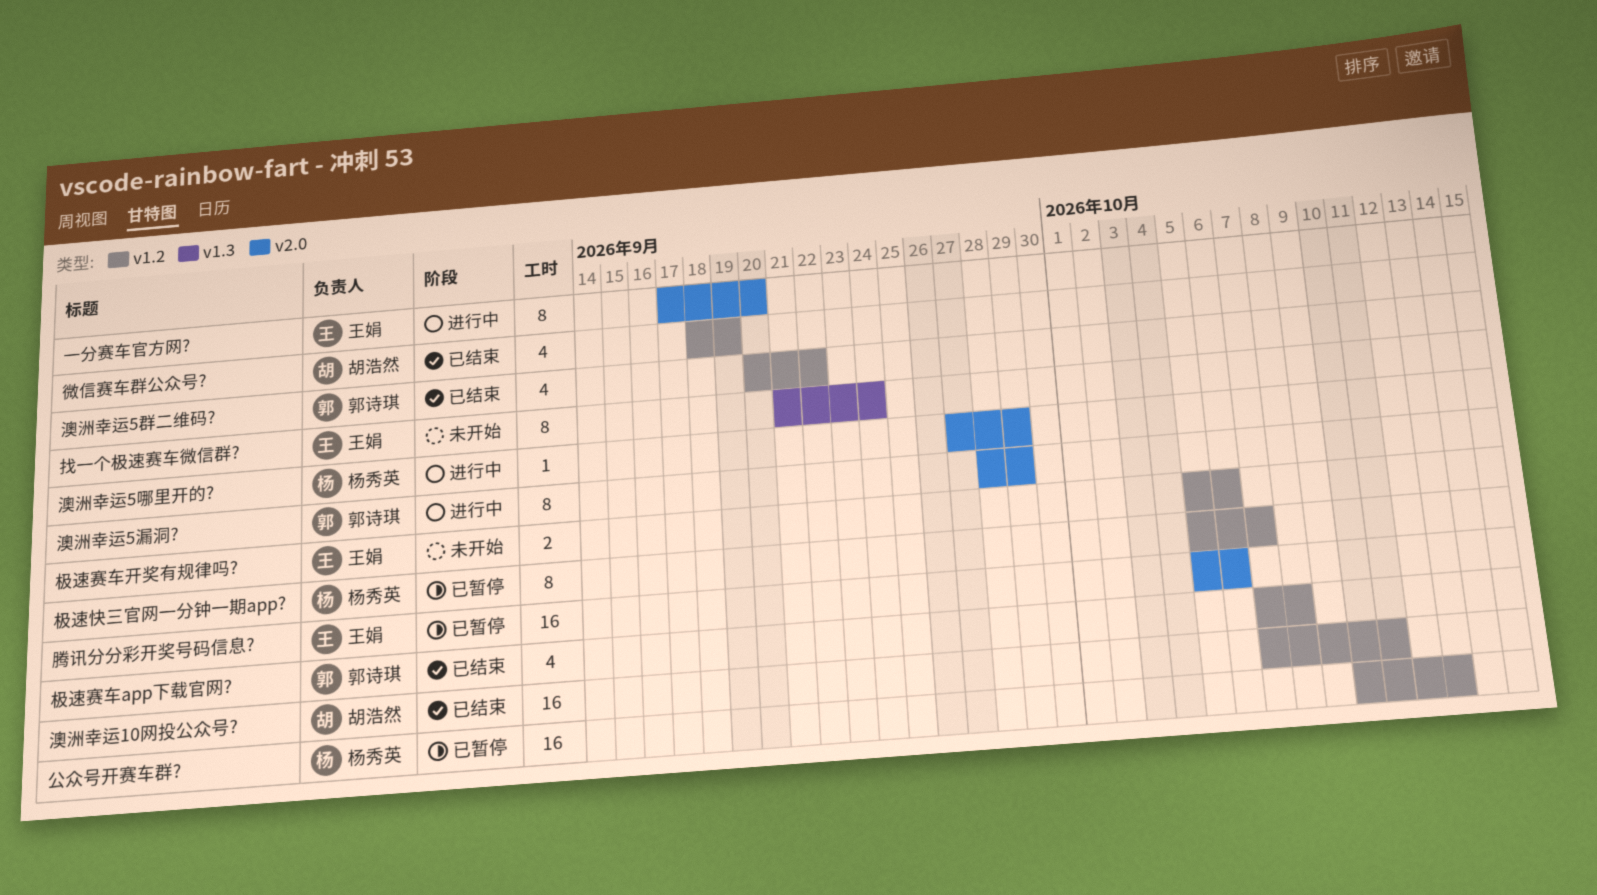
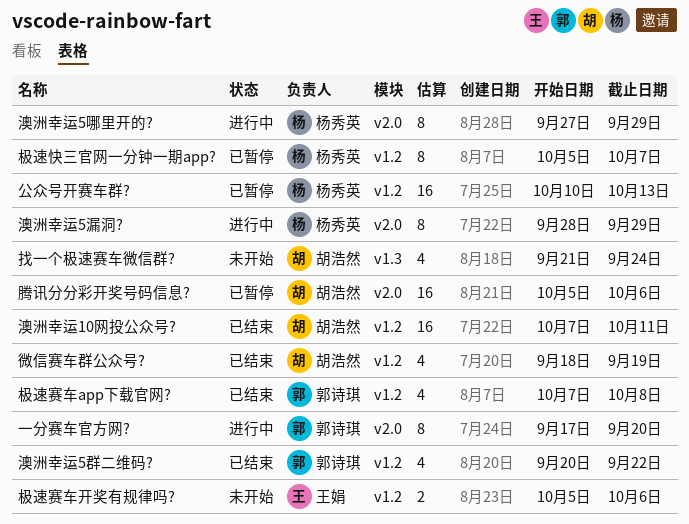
一分赛车官方网?, owner: 王娟 -> 郭诗琪
找一个极速赛车微信群?, owner: 王娟 -> 胡浩然
找一个极速赛车微信群?, estimate: 8 -> 4
澳洲幸运5哪里开的?, estimate: 1 -> 8
澳洲幸运5漏洞?, owner: 郭诗琪 -> 杨秀英
腾讯分分彩开奖号码信息?, owner: 王娟 -> 胡浩然

